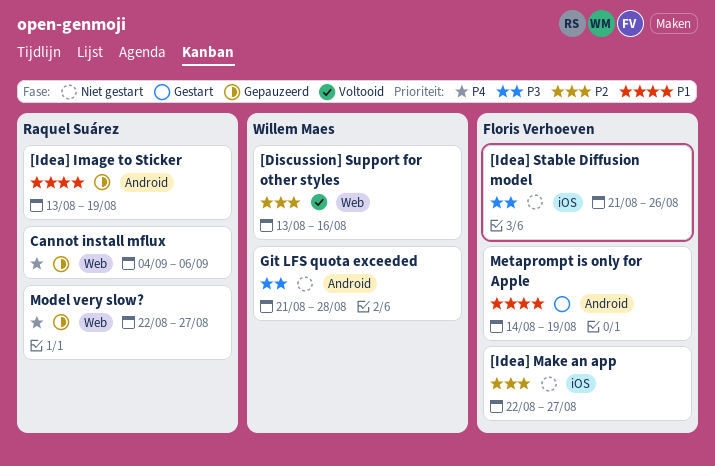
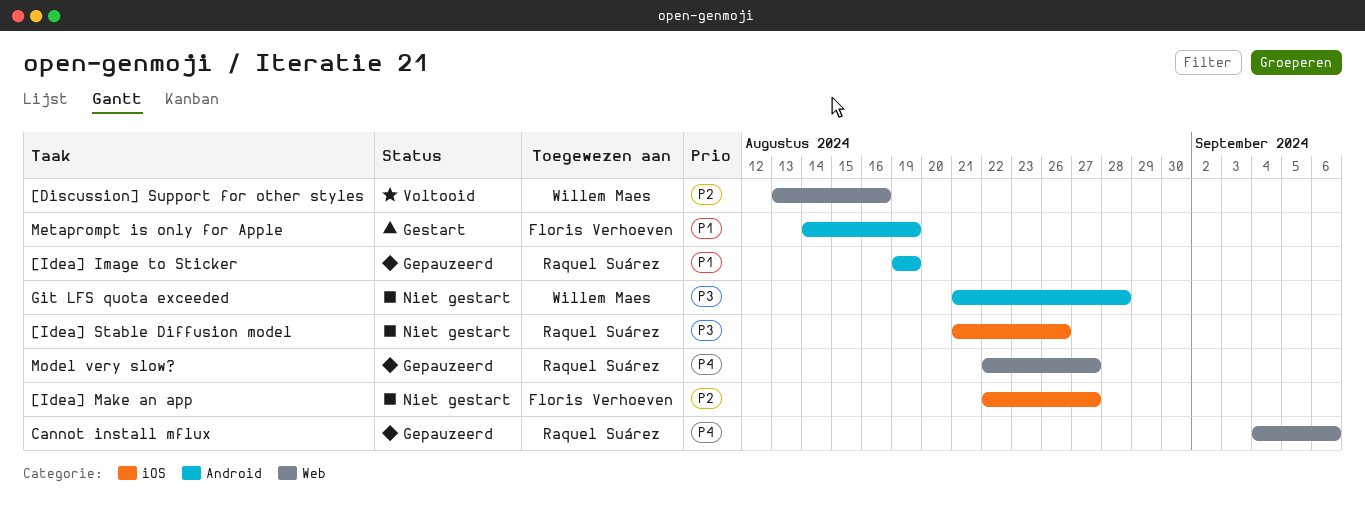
[Idea] Image to Sticker, start: Aug 13 -> Aug 19
[Idea] Stable Diffusion model, owner: Floris Verhoeven -> Raquel Suárez

